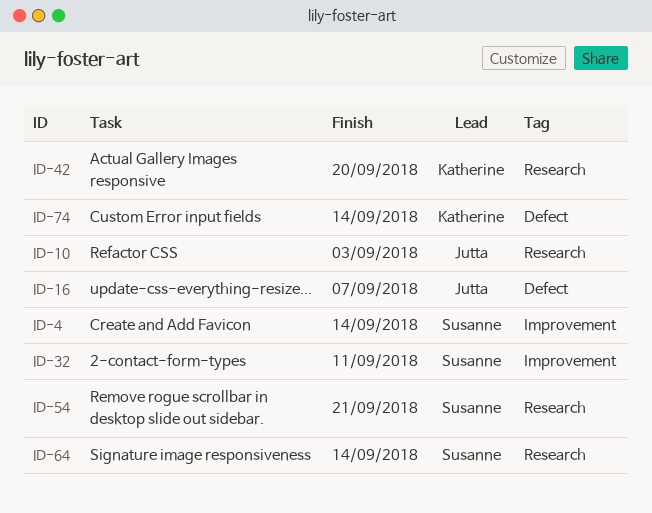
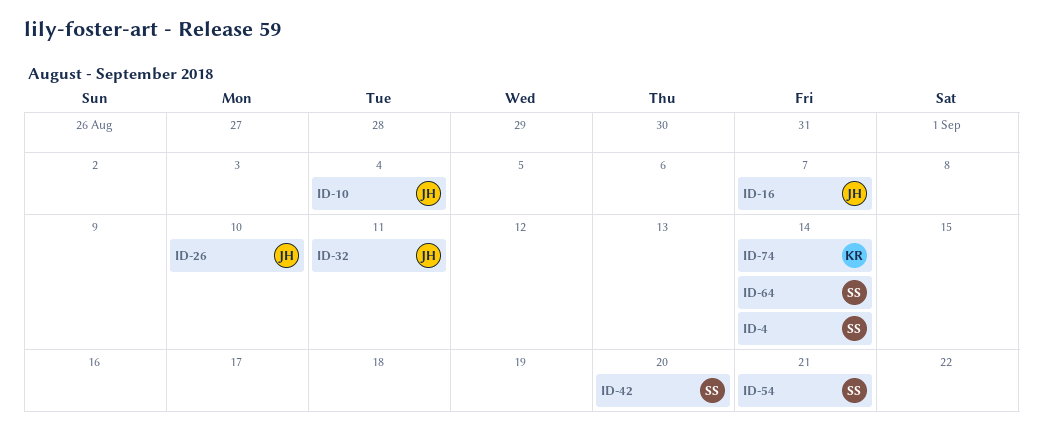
ID-10, due: Sep 3 -> Sep 4
ID-26: none -> present
ID-32, owner: Susanne -> Jutta
ID-42, owner: Katherine -> Susanne

